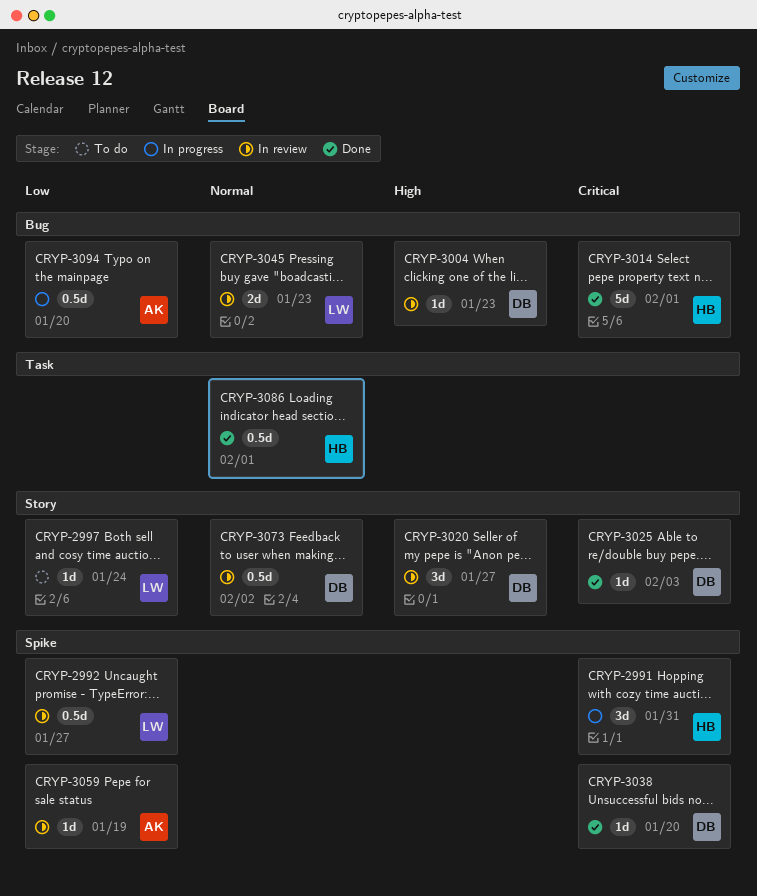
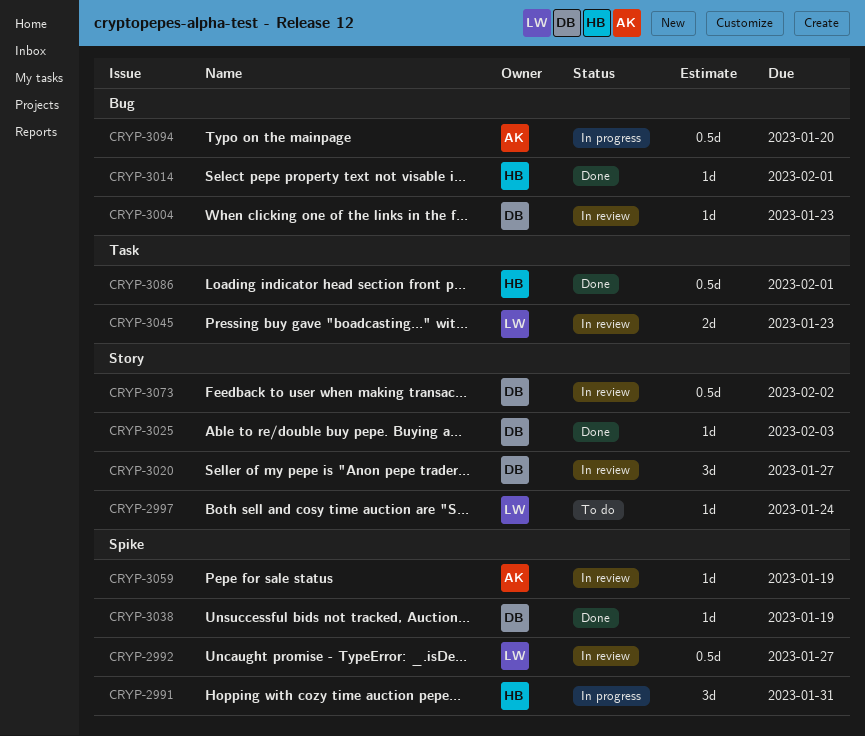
CRYP-3014, estimate: 5d -> 1d
CRYP-3038, due: Jan 20 -> Jan 19
CRYP-3045, label: Bug -> Task

